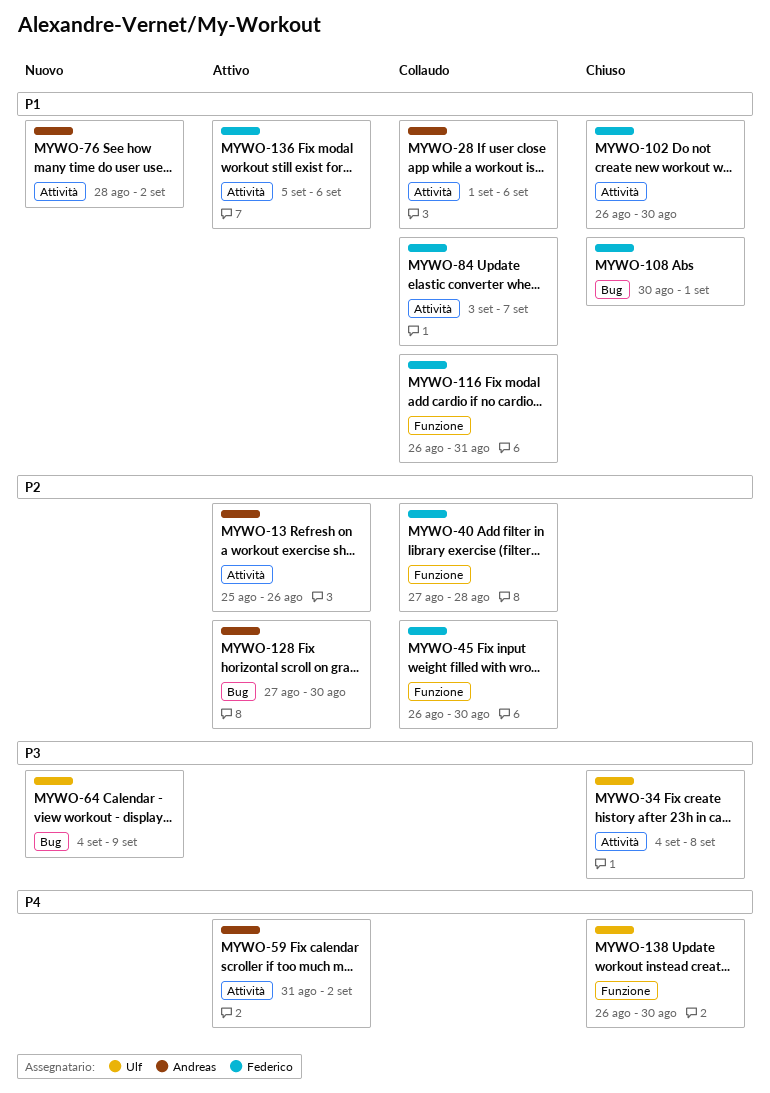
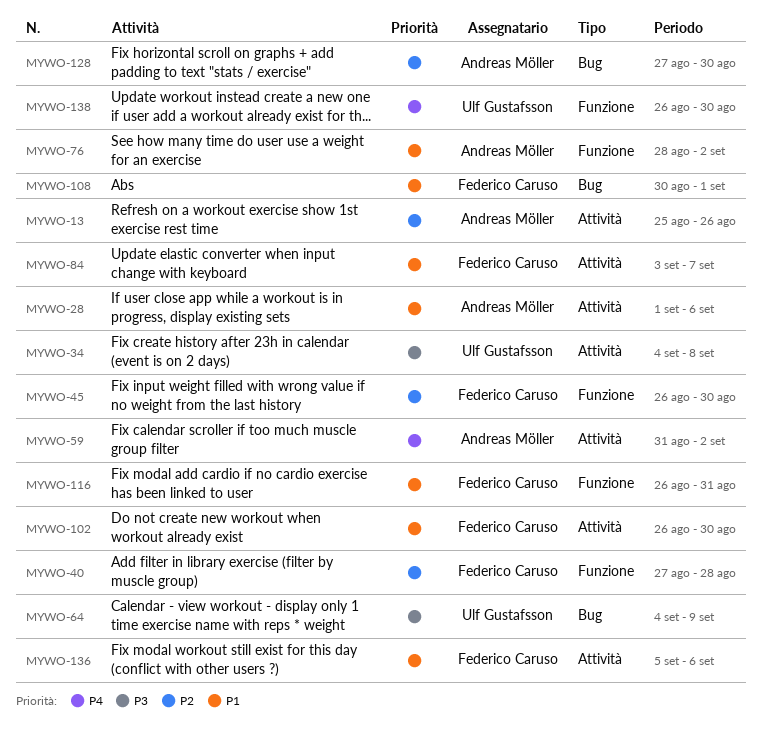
MYWO-76, label: Attività -> Funzione

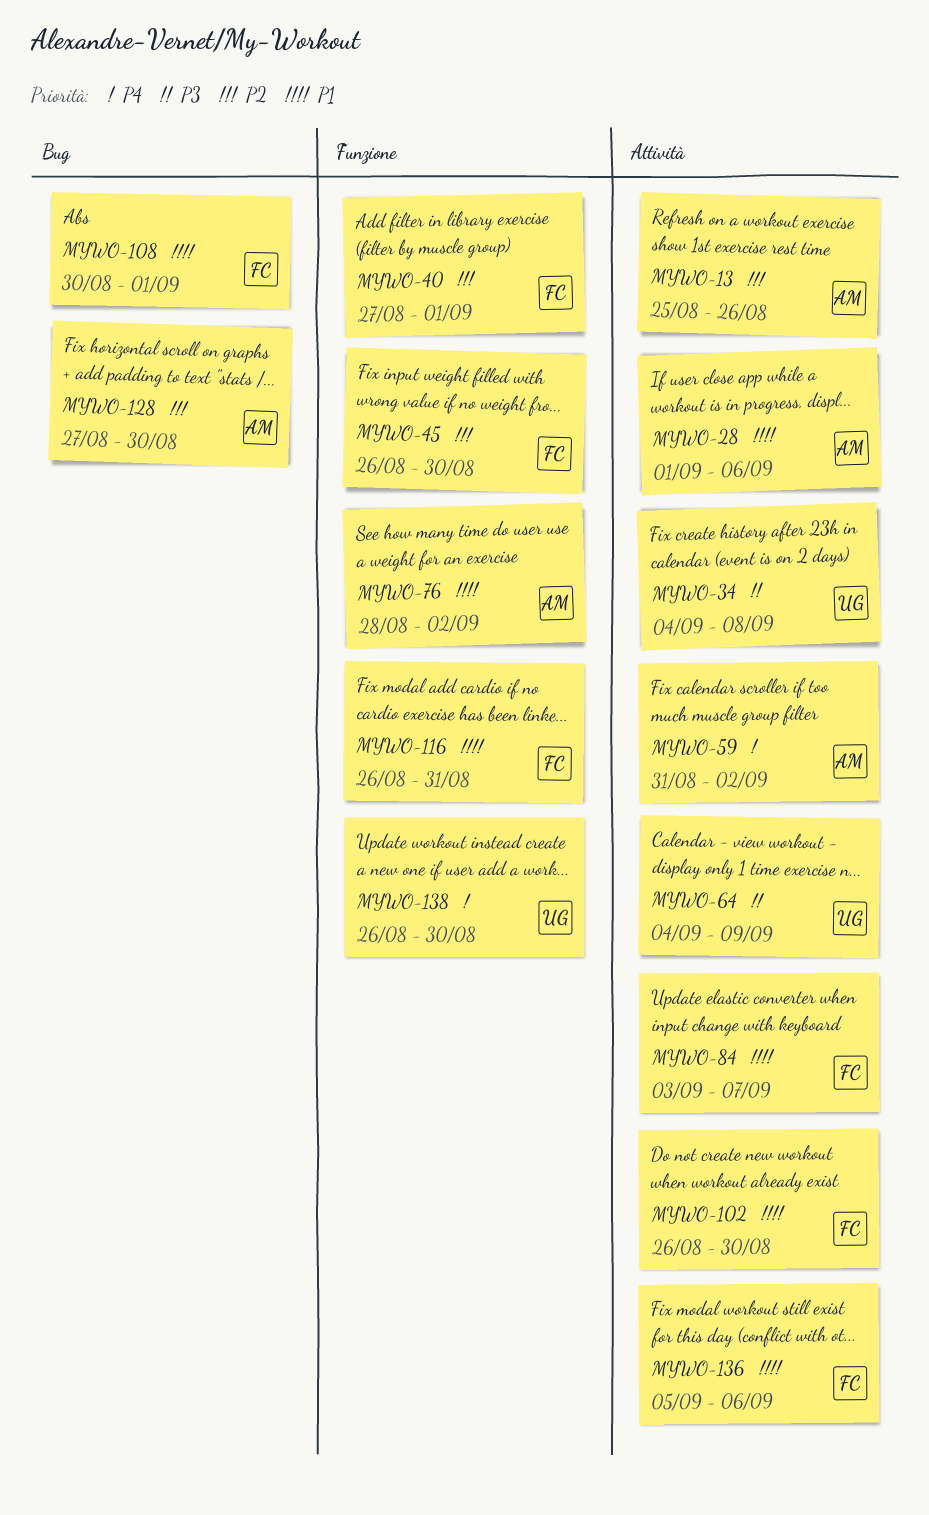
MYWO-40, due: Aug 28 -> Sep 1
MYWO-64, label: Bug -> Attività

